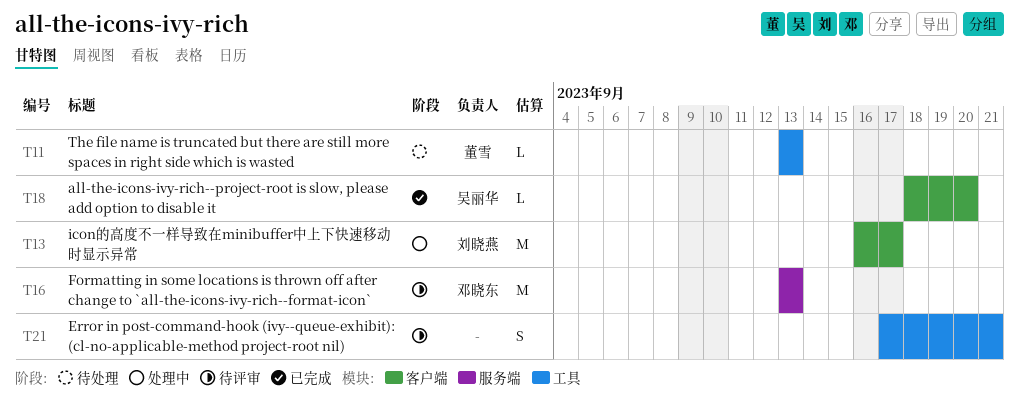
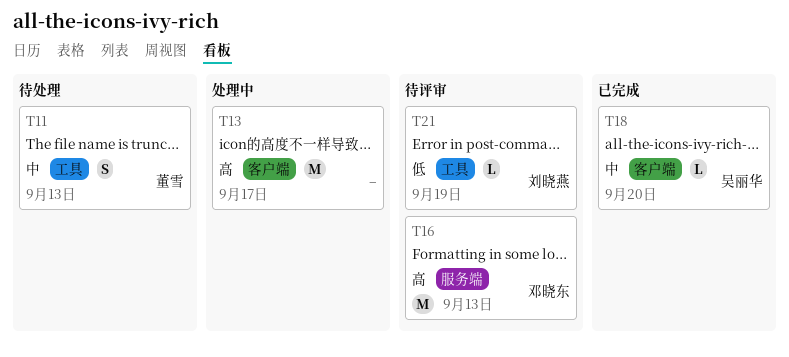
T11, estimate: L -> S
T13, owner: 刘晓燕 -> none
T21, owner: none -> 刘晓燕
T21, estimate: S -> L
T21, due: Sep 21 -> Sep 19

